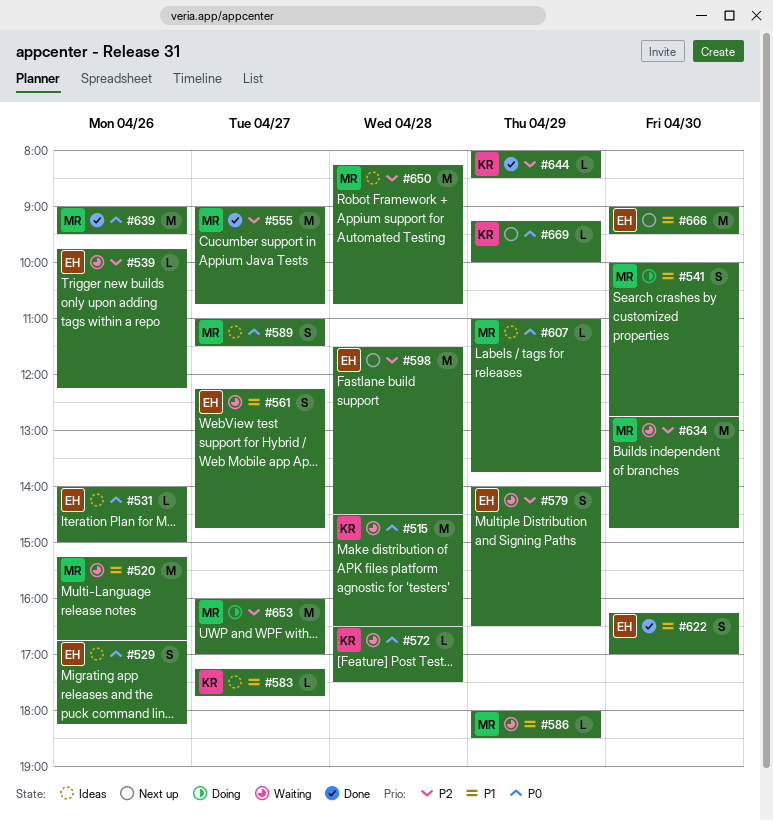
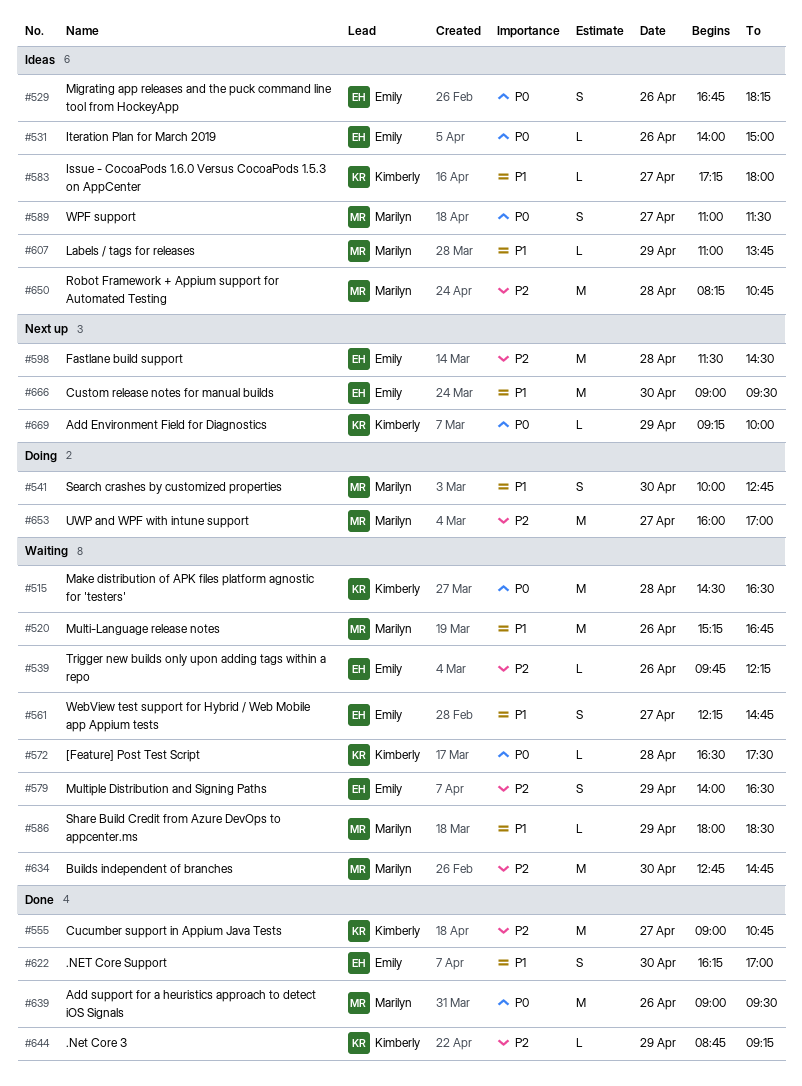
#555, owner: Marilyn -> Kimberly
#583, ends: 17:45 -> 18:00
#607, priority: P0 -> P1
#644, begins: 08:00 -> 08:45
#644, ends: 08:30 -> 09:15

